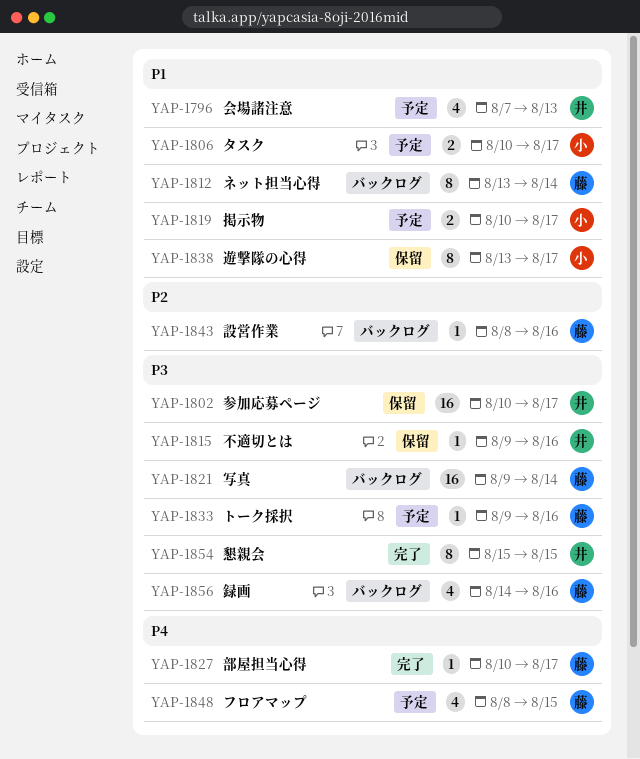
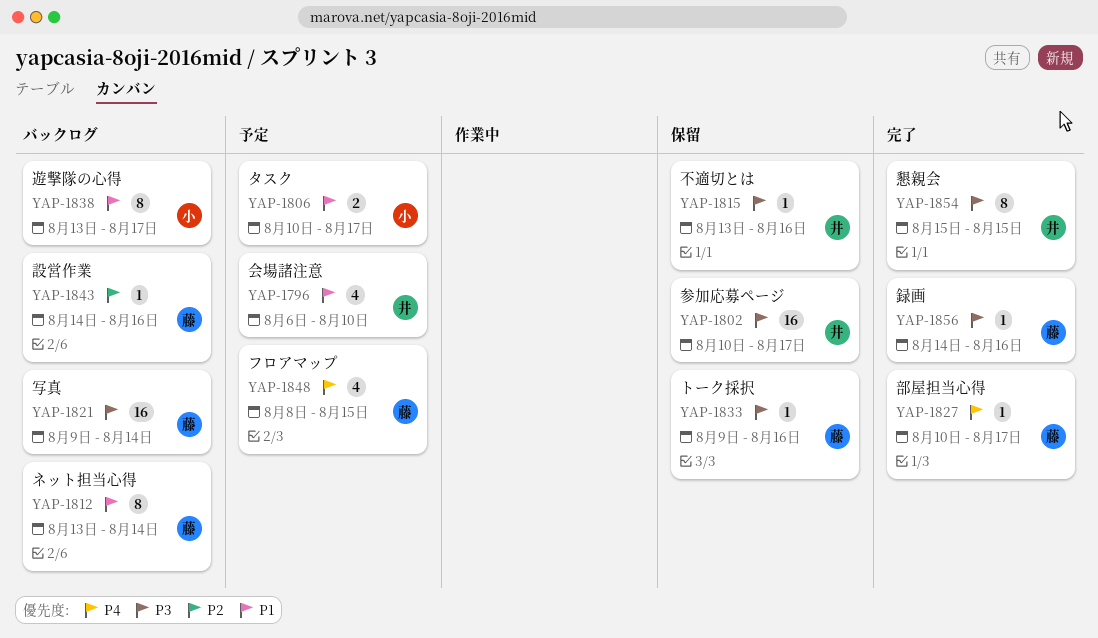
YAP-1796, start: Aug 7 -> Aug 6
YAP-1796, due: Aug 13 -> Aug 10
YAP-1815, start: Aug 9 -> Aug 13
YAP-1819: present -> none
YAP-1833, status: 予定 -> 保留
YAP-1838, status: 保留 -> バックログ
YAP-1843, start: Aug 8 -> Aug 14
YAP-1856, status: バックログ -> 完了
YAP-1856, estimate: 4 -> 1

